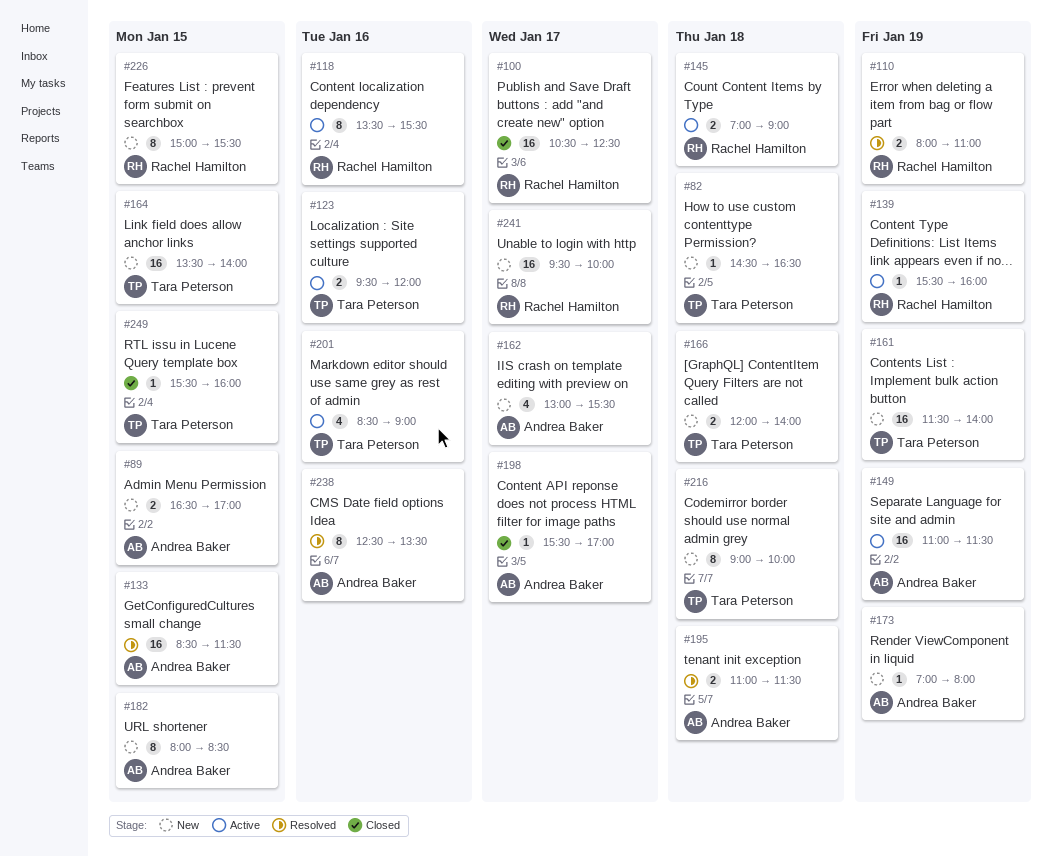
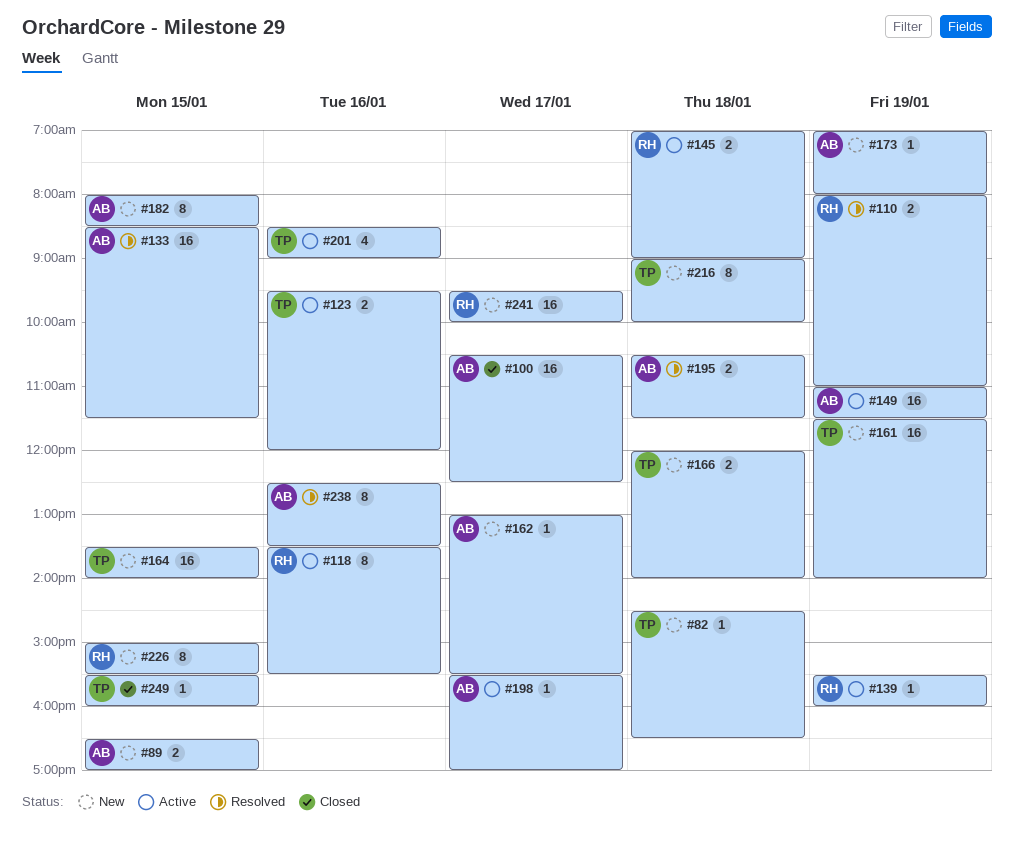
#100, owner: Rachel Hamilton -> Andrea Baker
#162, estimate: 4 -> 1
#195, begins: 11:00 -> 10:30
#198, status: Closed -> Active

